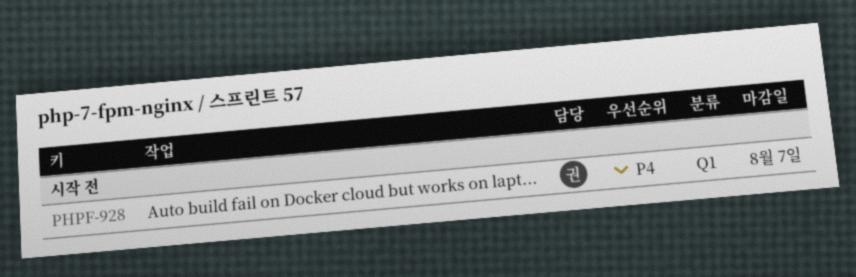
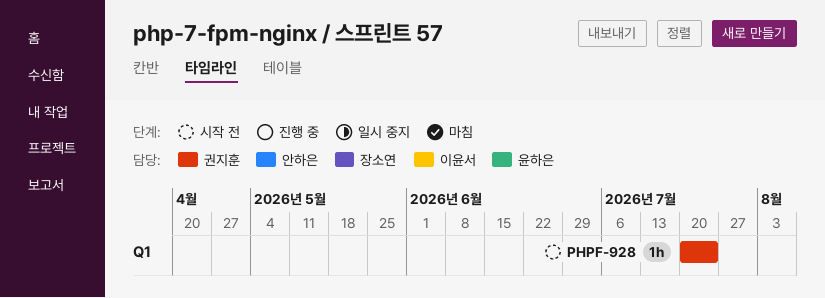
PHPF-928, due: Aug 7 -> Jul 24

